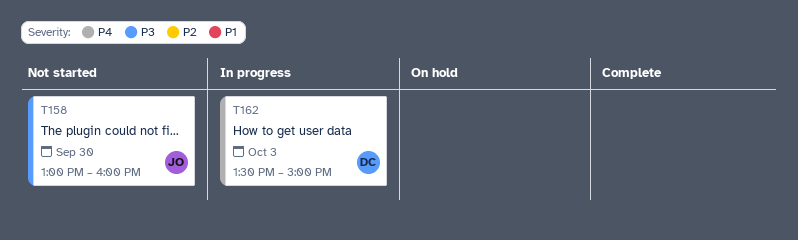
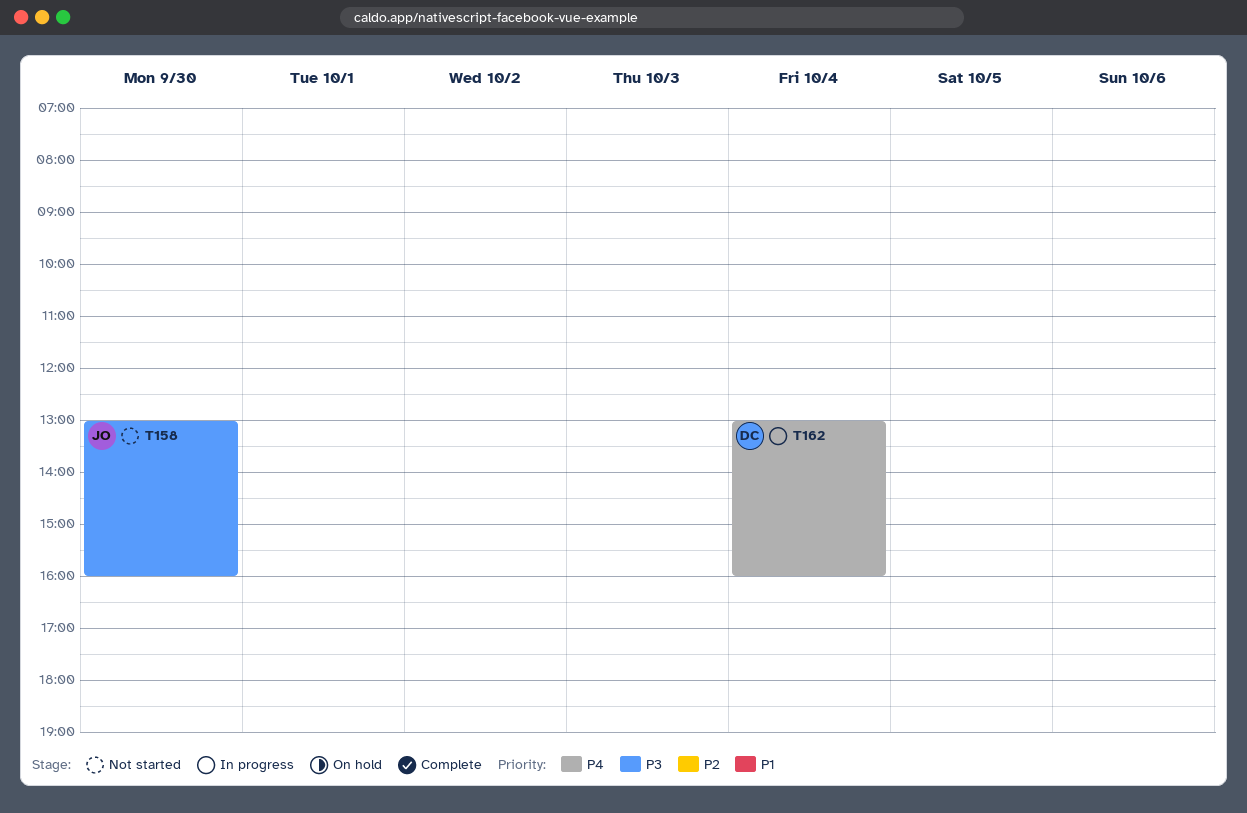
T162, day: Oct 3 -> Oct 4
T162, begins: 13:30 -> 13:00
T162, ends: 15:00 -> 16:00

